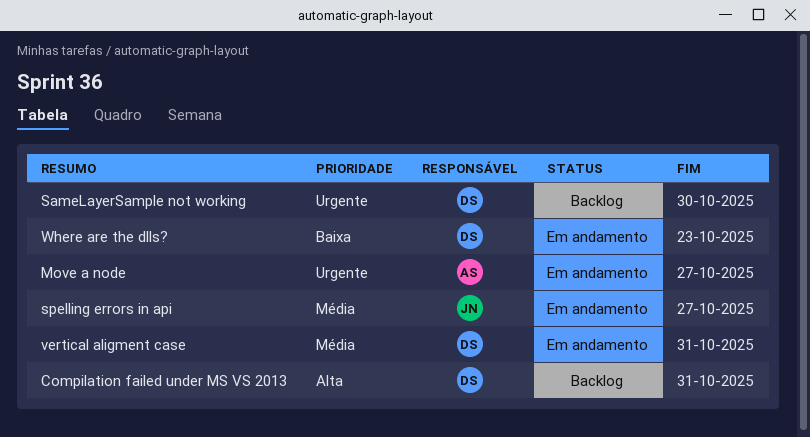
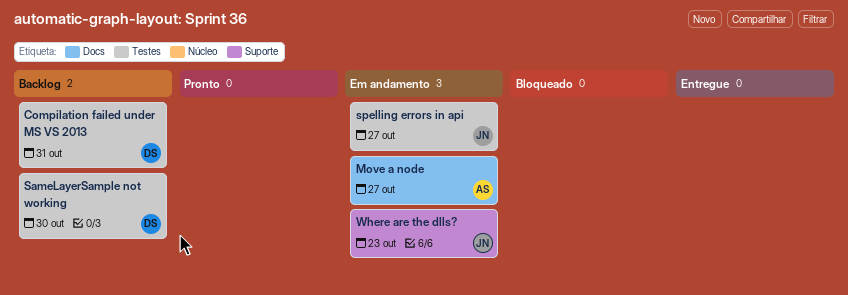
vertical aligment case: present -> none
Where are the dlls?, owner: DS -> JN

